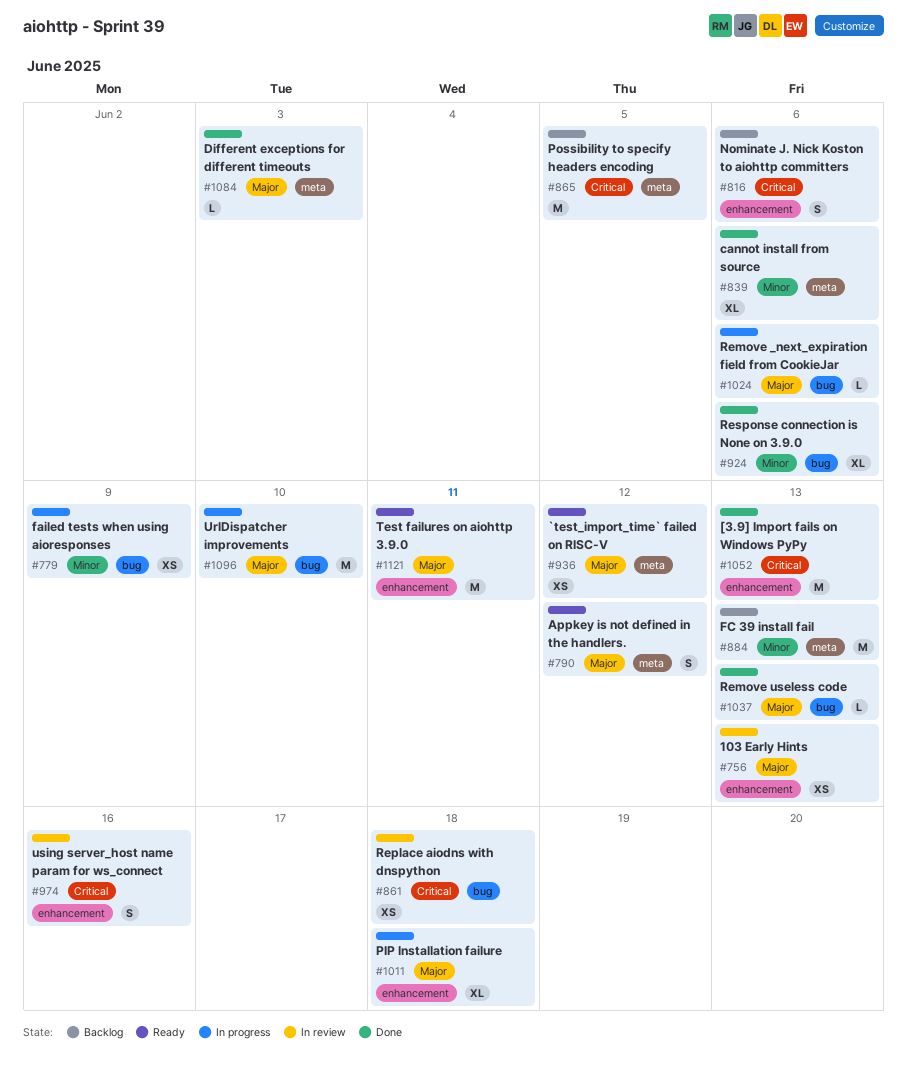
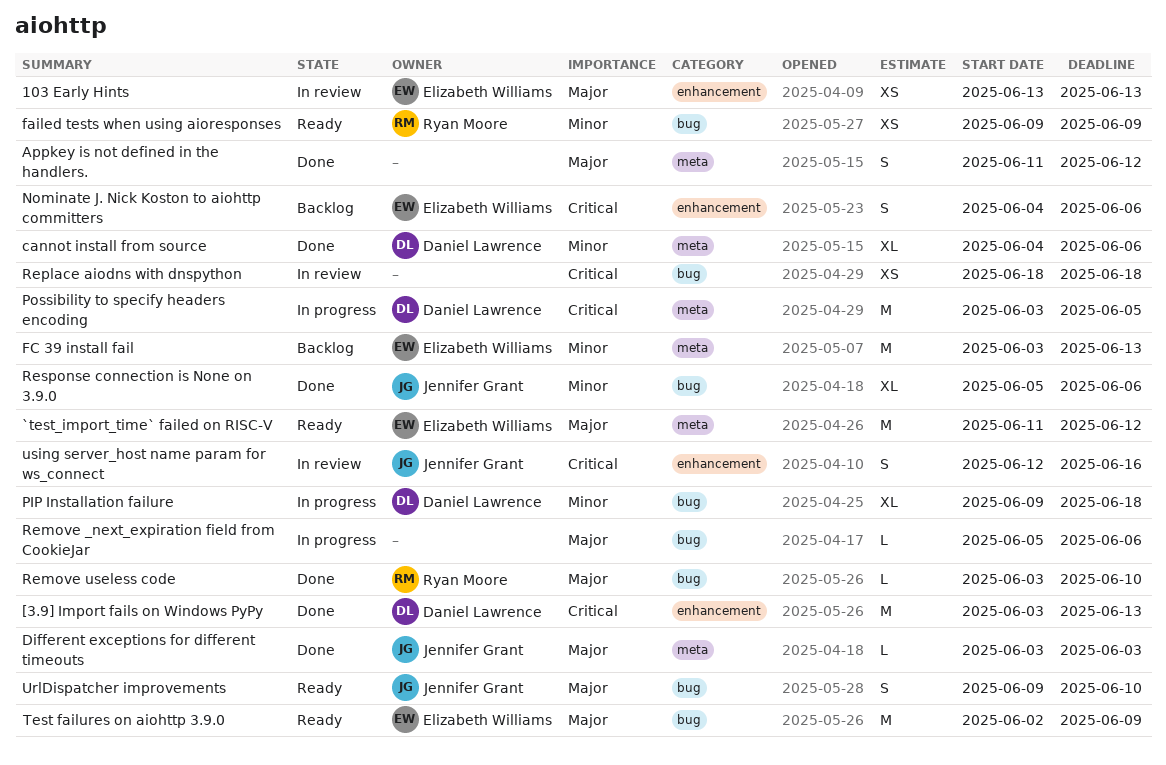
`test_import_time` failed on RISC-V, estimate: XS -> M
Appkey is not defined in the handlers., status: Ready -> Done
failed tests when using aioresponses, status: In progress -> Ready
PIP Installation failure, priority: Major -> Minor
PIP Installation failure, label: enhancement -> bug
Possibility to specify headers encoding, status: Backlog -> In progress
Remove useless code, due: Jun 13 -> Jun 10
Test failures on aiohttp 3.9.0, label: enhancement -> bug
Test failures on aiohttp 3.9.0, due: Jun 11 -> Jun 9
UrlDispatcher improvements, status: In progress -> Ready
UrlDispatcher improvements, estimate: M -> S

